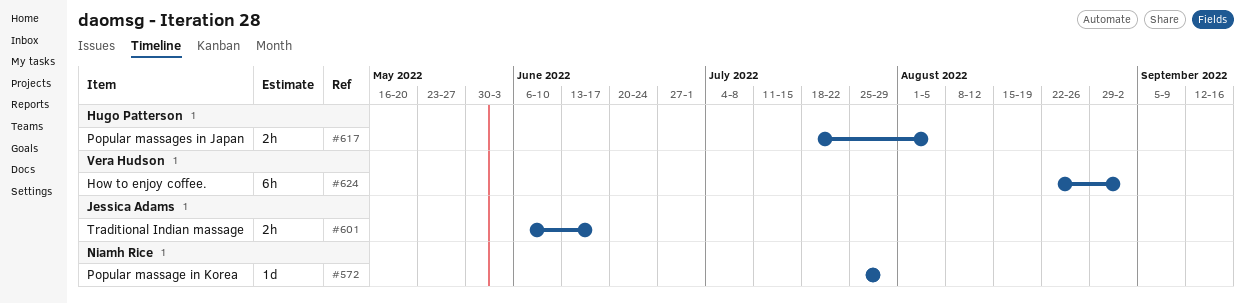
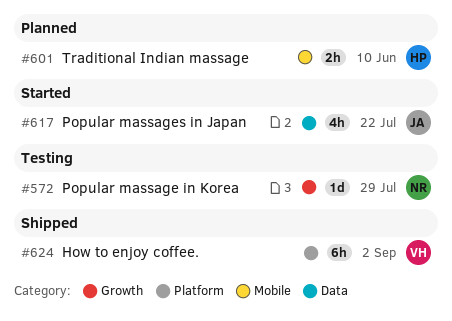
#601, owner: Jessica Adams -> Hugo Patterson
#601, due: Jun 17 -> Jun 10
#617, owner: Hugo Patterson -> Jessica Adams
#617, estimate: 2h -> 4h
#617, due: Aug 5 -> Jul 22

